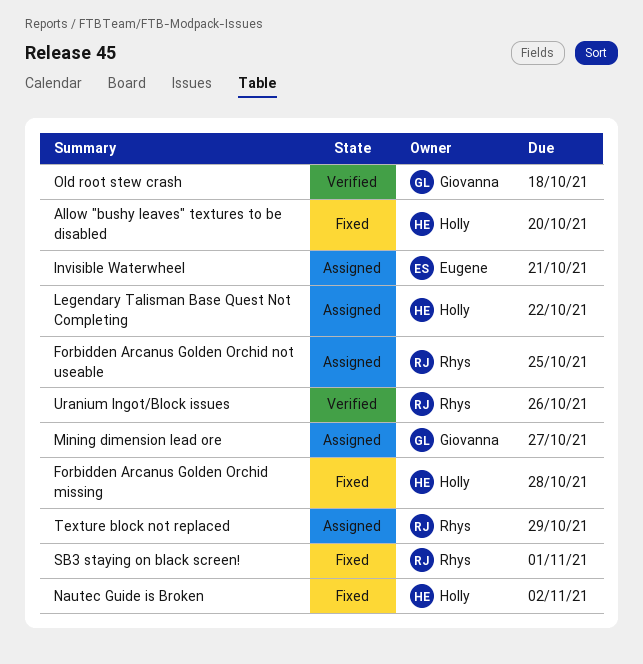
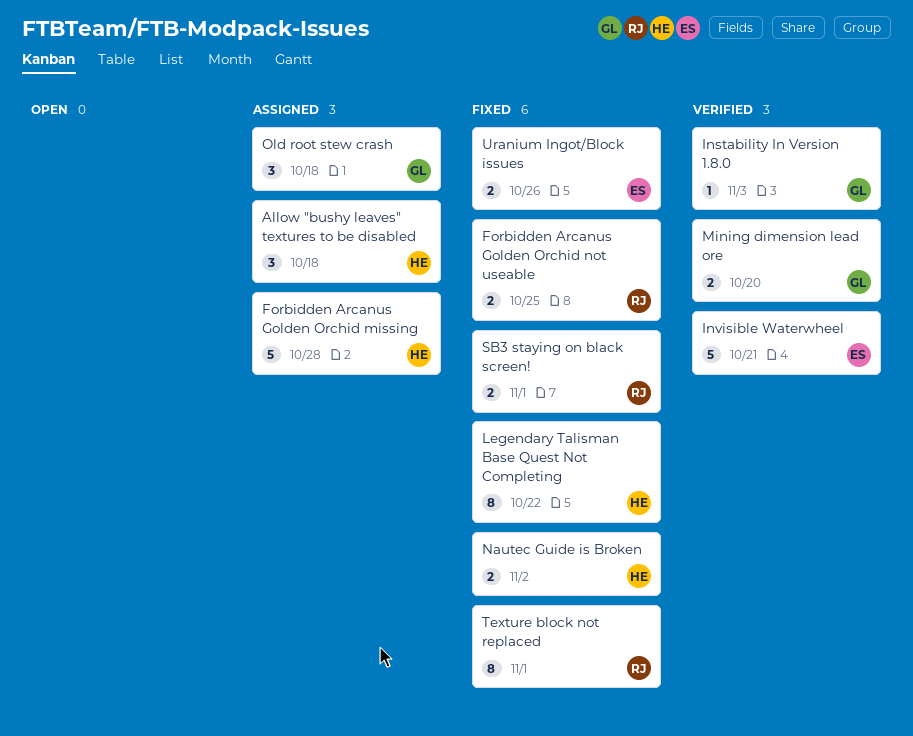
Allow "bushy leaves" textures to be disabled, status: Fixed -> Assigned
Allow "bushy leaves" textures to be disabled, due: Oct 20 -> Oct 18
Forbidden Arcanus Golden Orchid missing, status: Fixed -> Assigned
Forbidden Arcanus Golden Orchid not useable, status: Assigned -> Fixed
Instability In Version 1.8.0: none -> present
Invisible Waterwheel, status: Assigned -> Verified
Legendary Talisman Base Quest Not Completing, status: Assigned -> Fixed
Mining dimension lead ore, status: Assigned -> Verified
Mining dimension lead ore, due: Oct 27 -> Oct 20
Old root stew crash, status: Verified -> Assigned
Texture block not replaced, status: Assigned -> Fixed
Texture block not replaced, due: Oct 29 -> Nov 1
Uranium Ingot/Block issues, status: Verified -> Fixed
Uranium Ingot/Block issues, owner: Rhys -> Eugene

